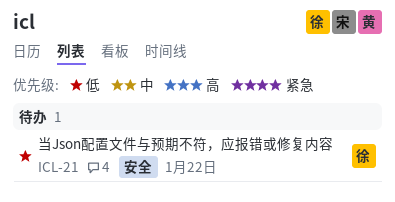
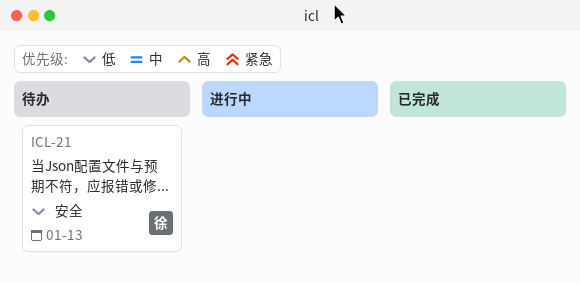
ICL-21, due: Jan 22 -> Jan 13

